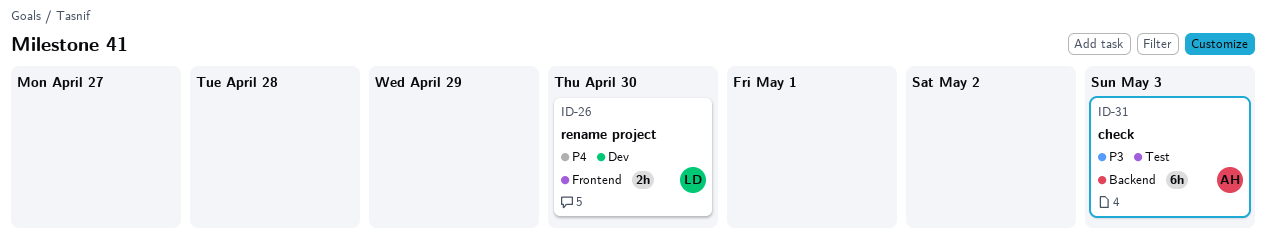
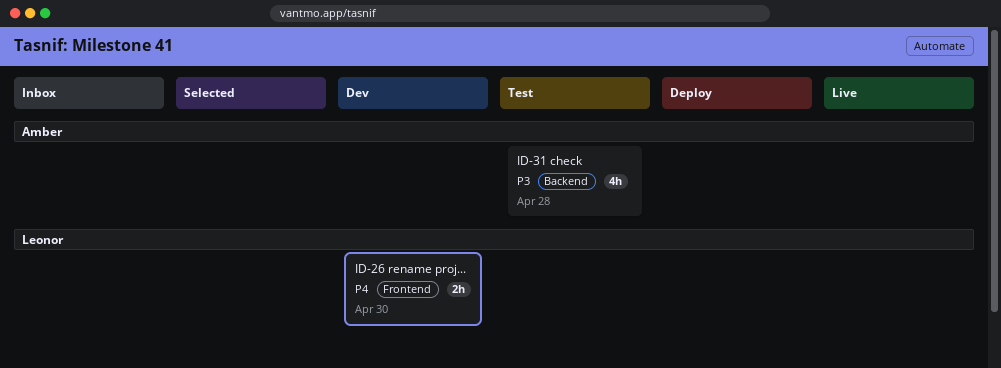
ID-31, estimate: 6h -> 4h
ID-31, due: May 3 -> Apr 28

